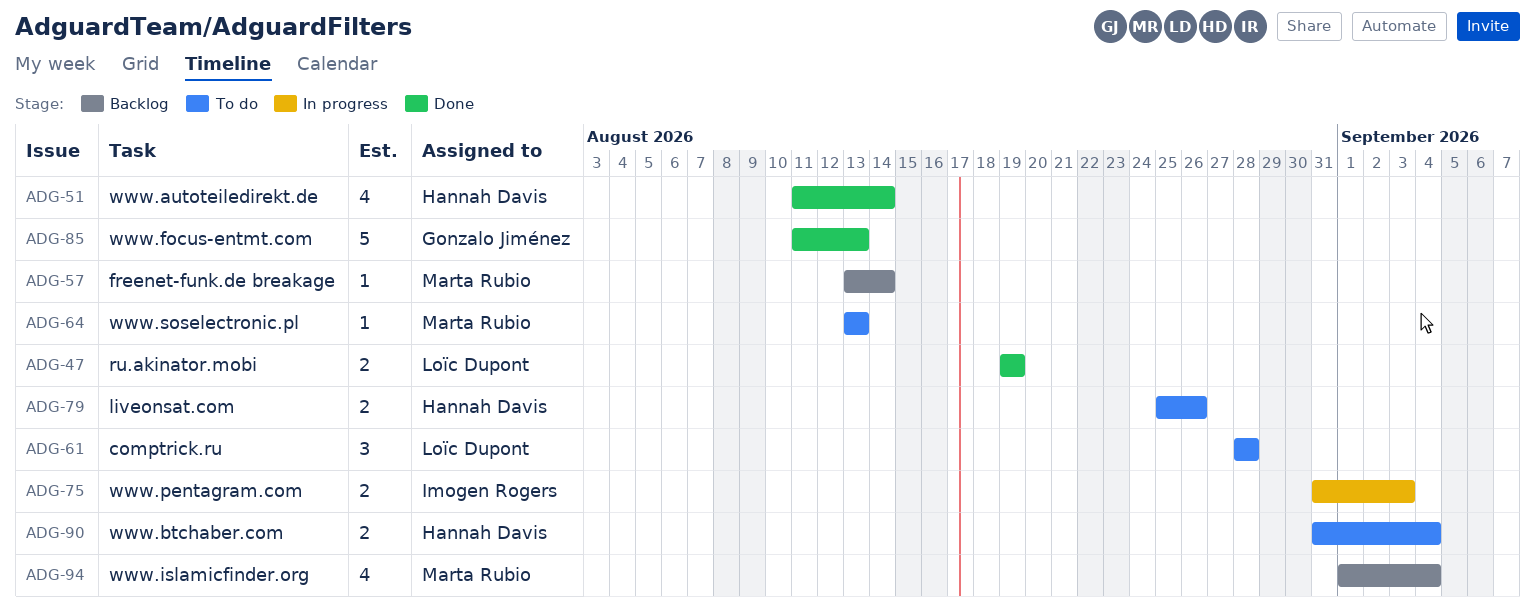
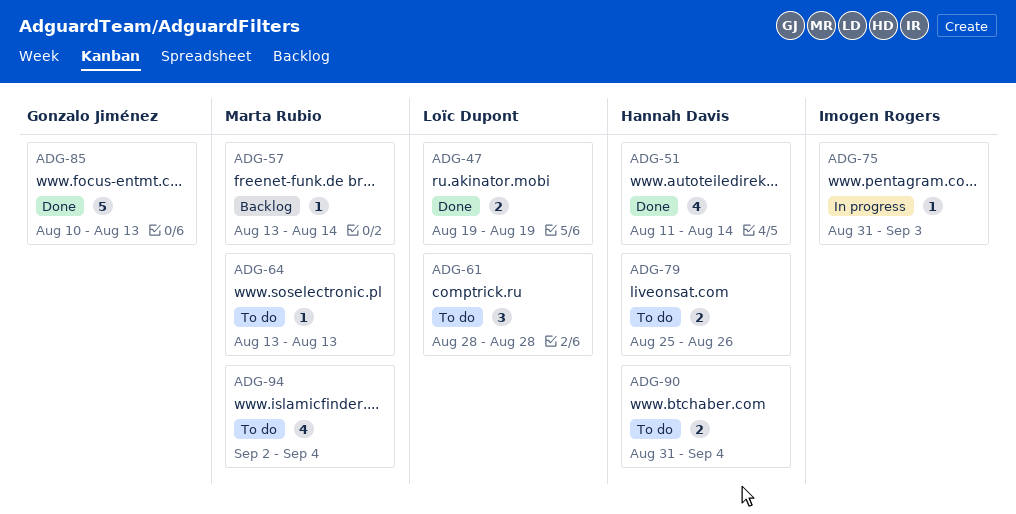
ADG-75, estimate: 2 -> 1
ADG-85, start: Aug 11 -> Aug 10
ADG-94, status: Backlog -> To do
ADG-94, start: Sep 1 -> Sep 2

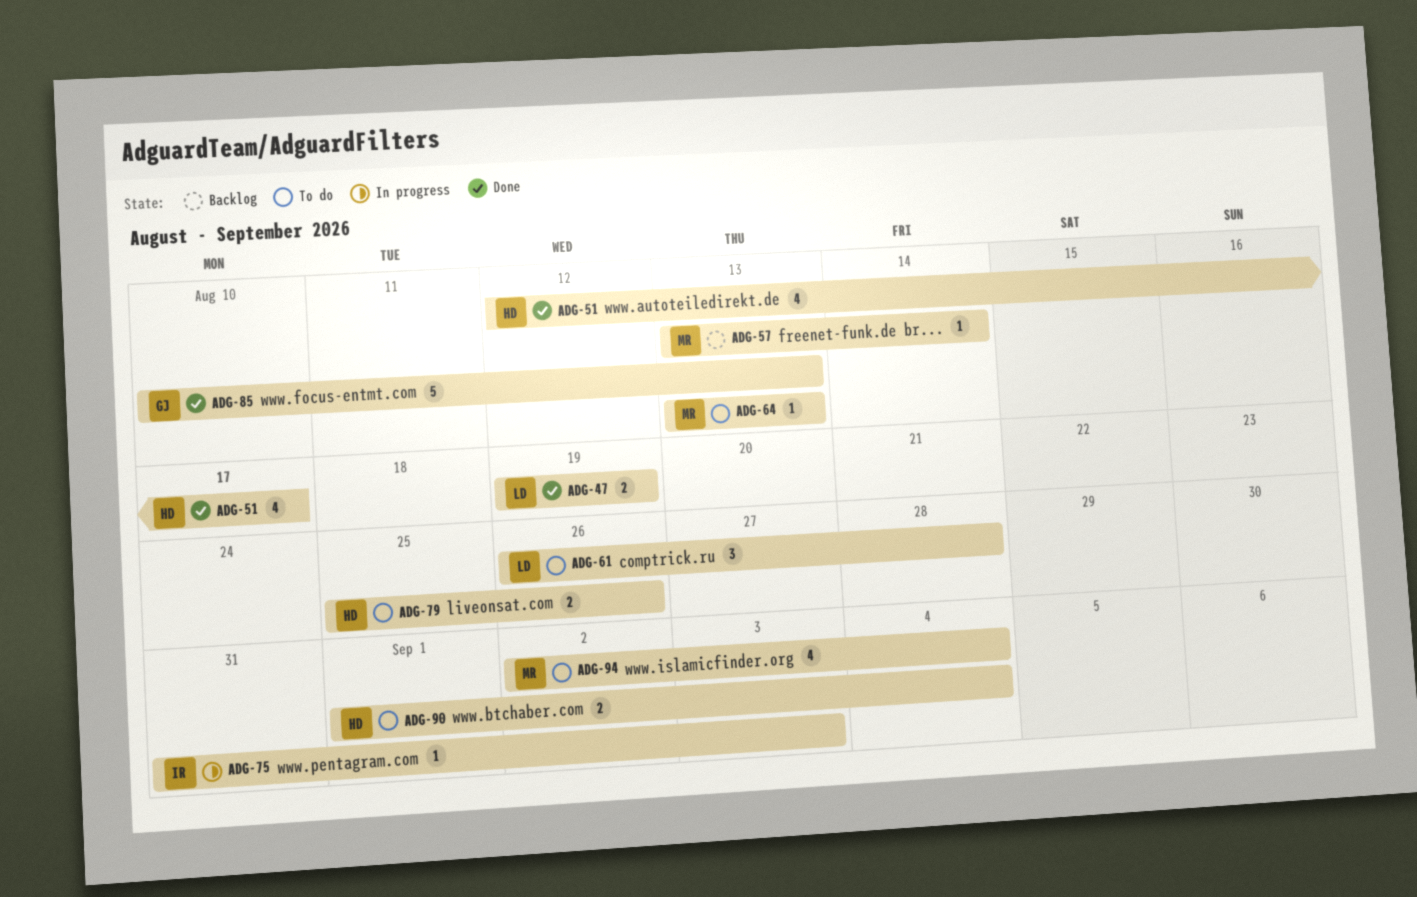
ADG-51, start: Aug 11 -> Aug 12
ADG-51, due: Aug 14 -> Aug 17
ADG-61, start: Aug 28 -> Aug 26
ADG-90, start: Aug 31 -> Sep 1

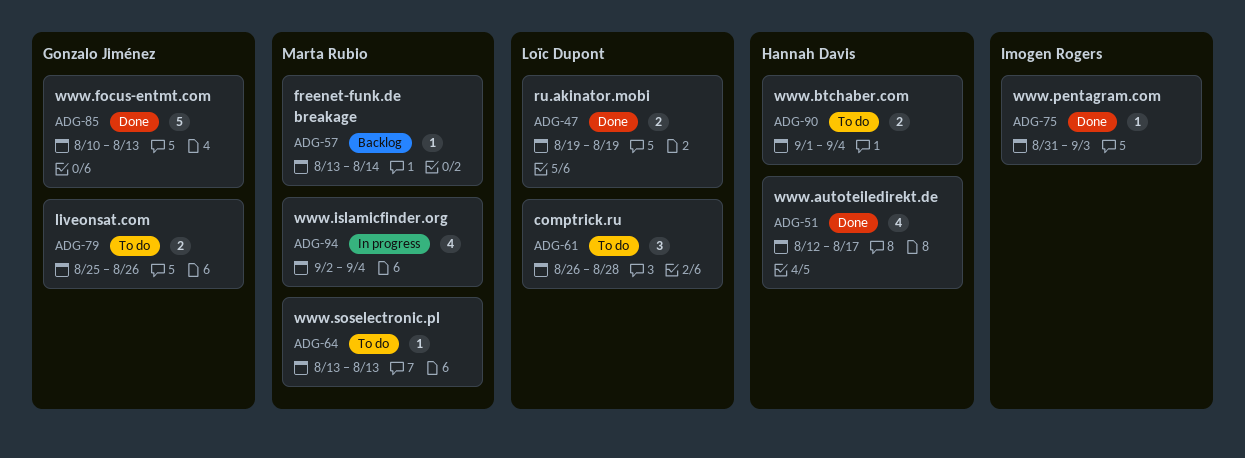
ADG-75, status: In progress -> Done
ADG-79, owner: Hannah Davis -> Gonzalo Jiménez
ADG-94, status: To do -> In progress

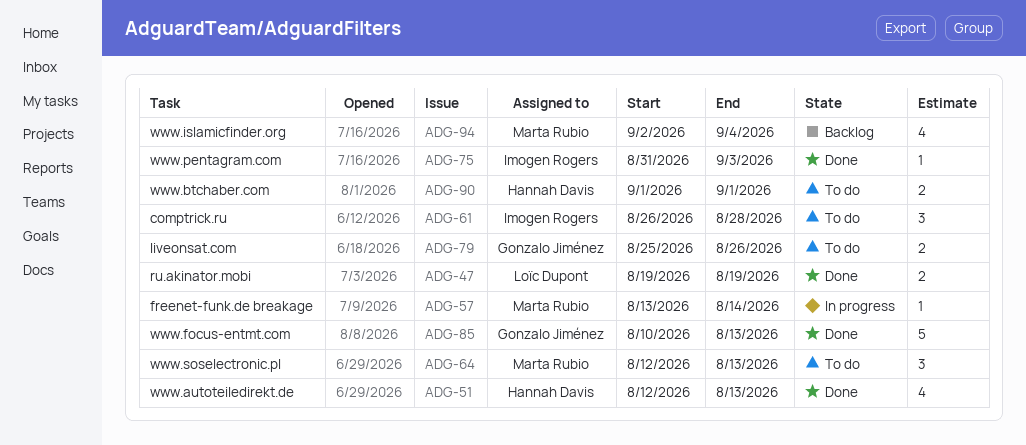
ADG-51, due: Aug 17 -> Aug 13
ADG-57, status: Backlog -> In progress
ADG-61, owner: Loïc Dupont -> Imogen Rogers
ADG-64, estimate: 1 -> 3
ADG-64, start: Aug 13 -> Aug 12
ADG-90, due: Sep 4 -> Sep 1
ADG-94, status: In progress -> Backlog

